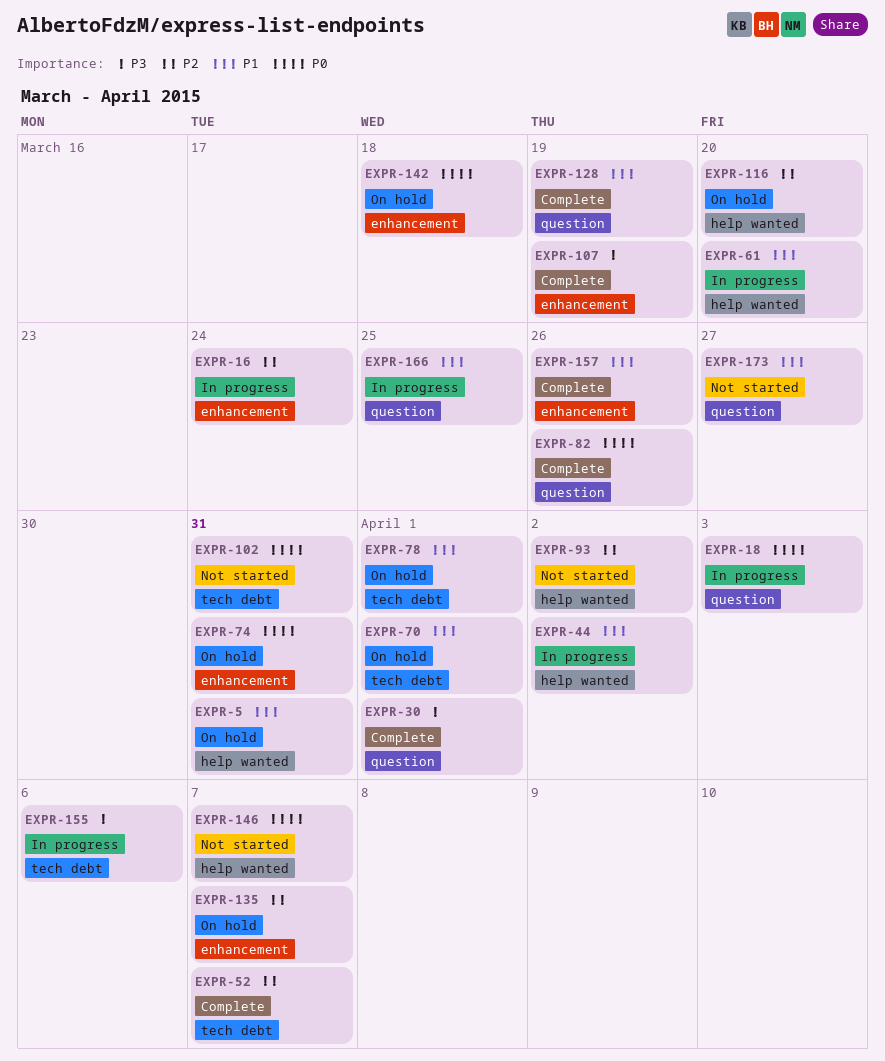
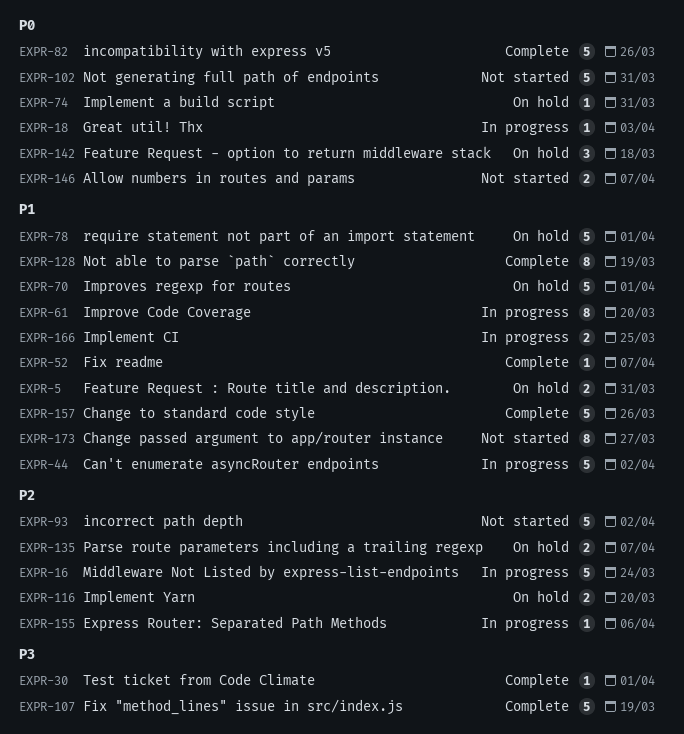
EXPR-52, priority: P2 -> P1
EXPR-155, priority: P3 -> P2

